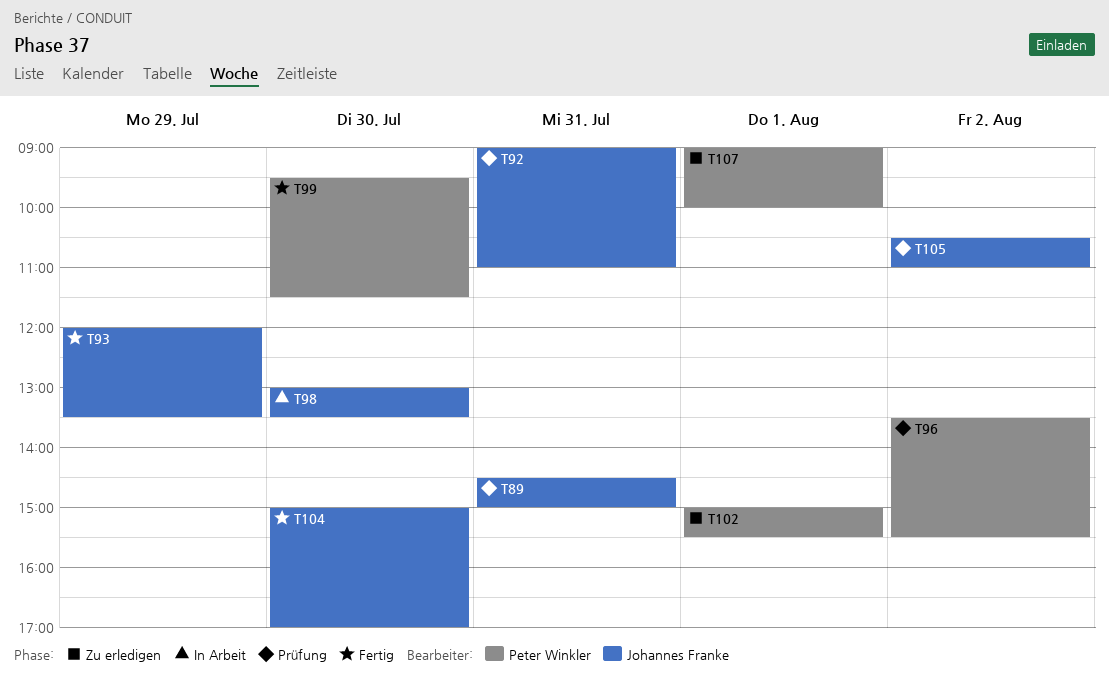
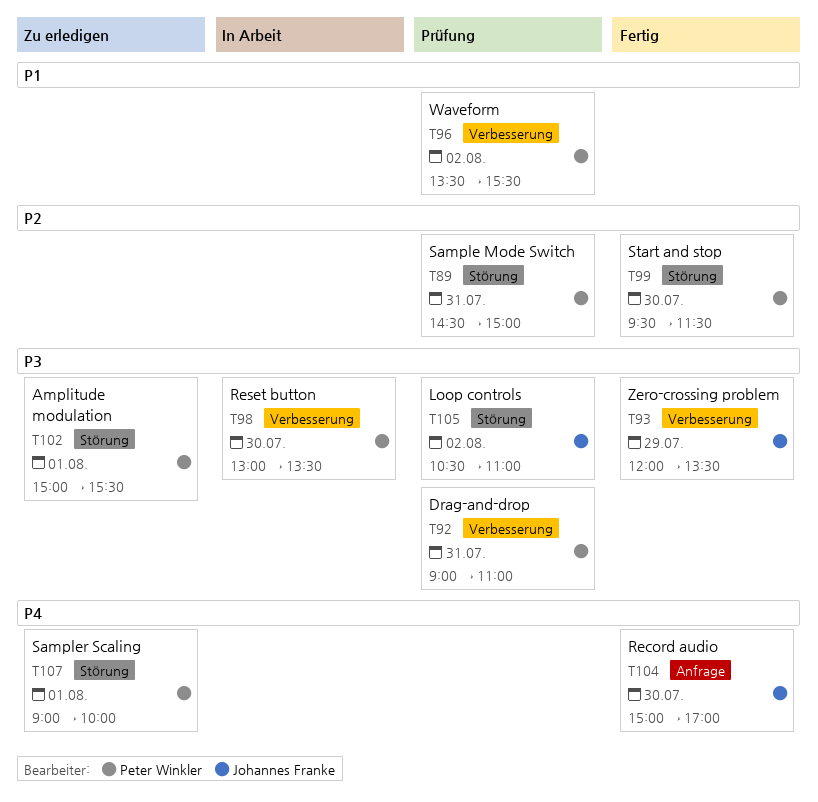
T89, owner: Johannes Franke -> Peter Winkler
T92, owner: Johannes Franke -> Peter Winkler
T98, owner: Johannes Franke -> Peter Winkler

